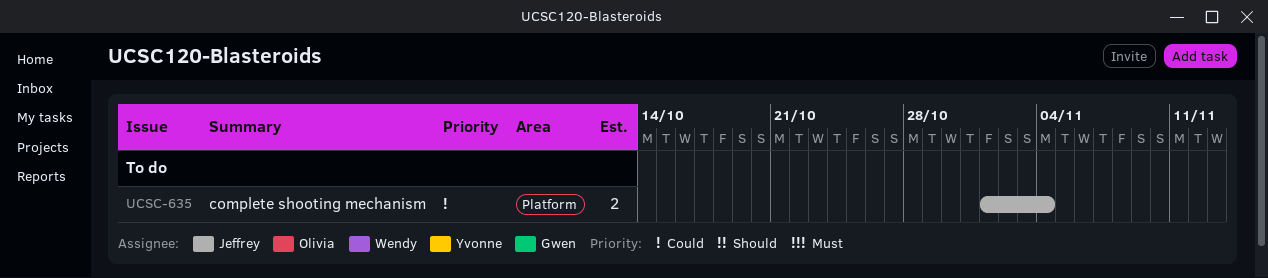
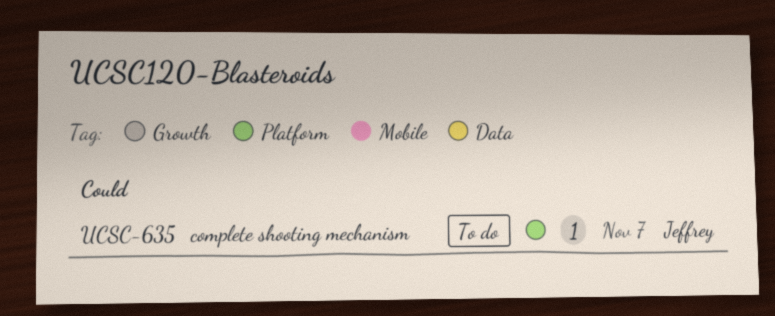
UCSC-635, estimate: 2 -> 1
UCSC-635, due: Nov 4 -> Nov 7

